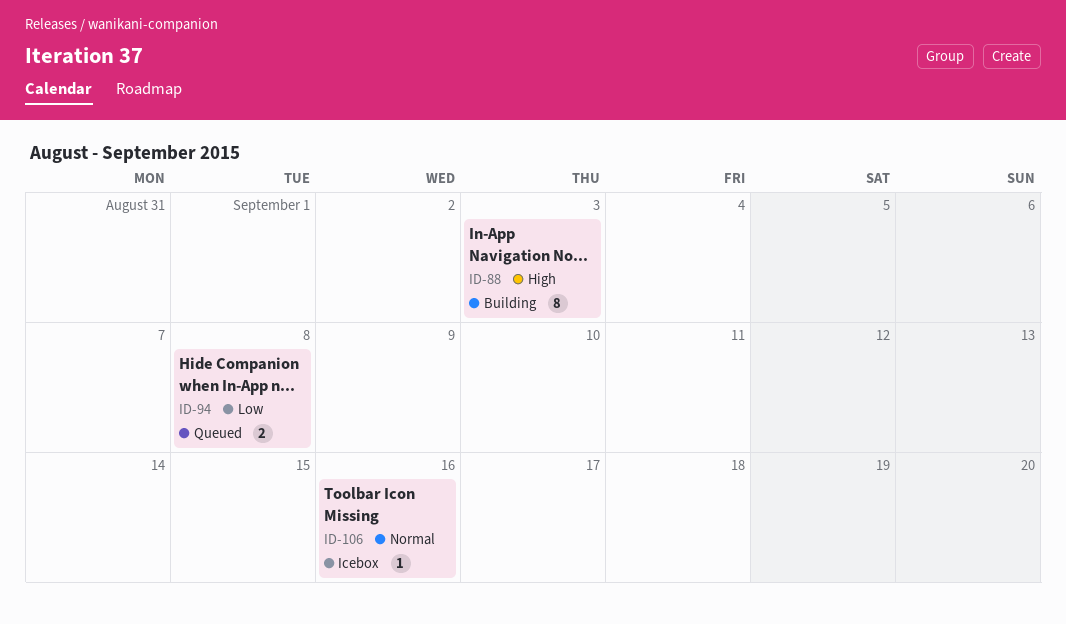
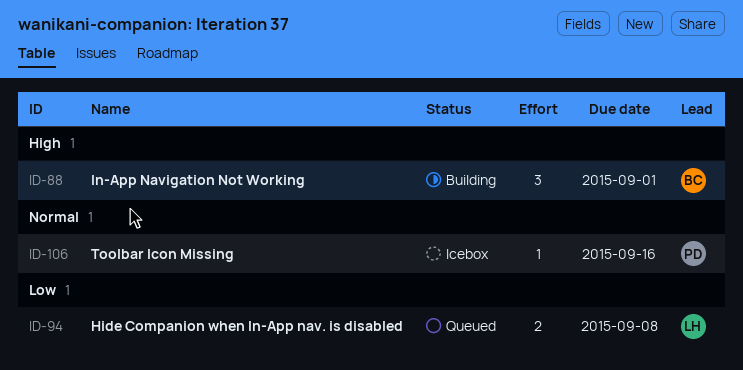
ID-88, estimate: 8 -> 3
ID-88, due: Sep 3 -> Sep 1

